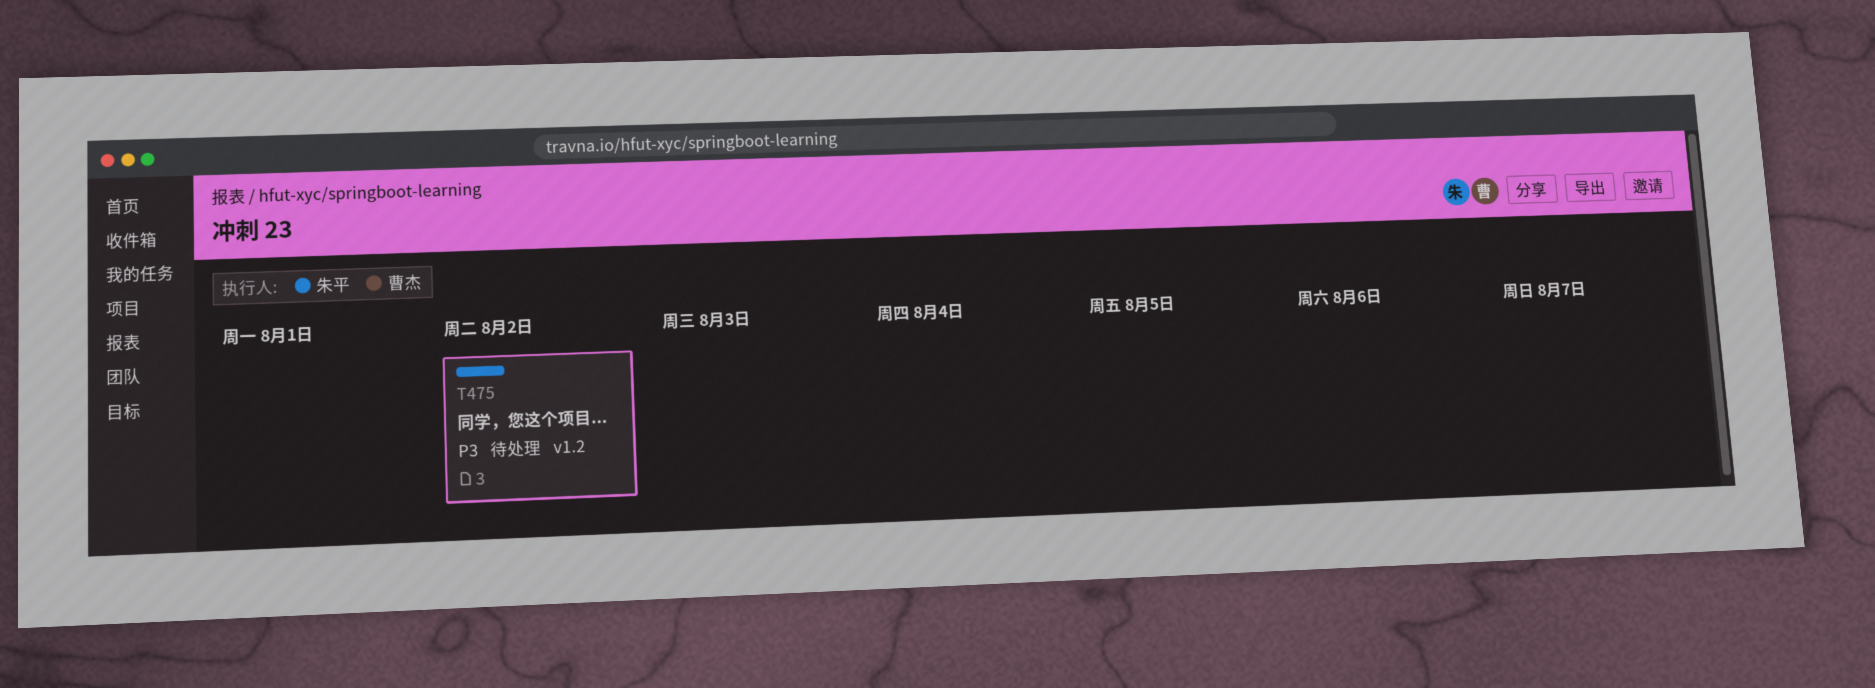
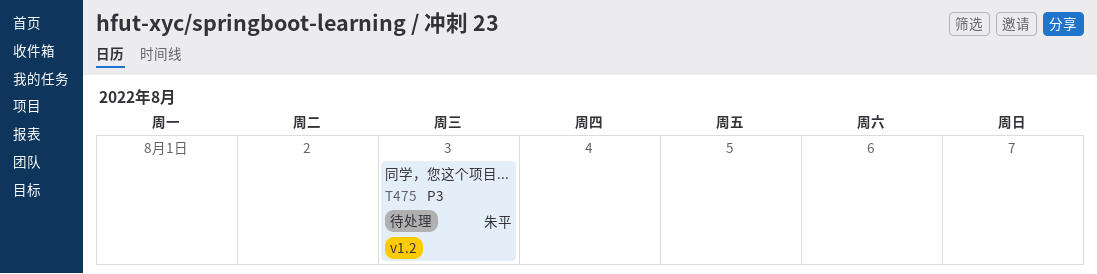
T475, due: Aug 2 -> Aug 3

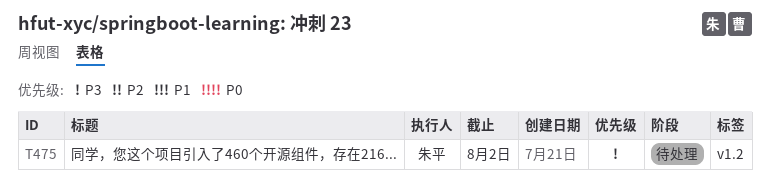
T475, due: Aug 3 -> Aug 2

